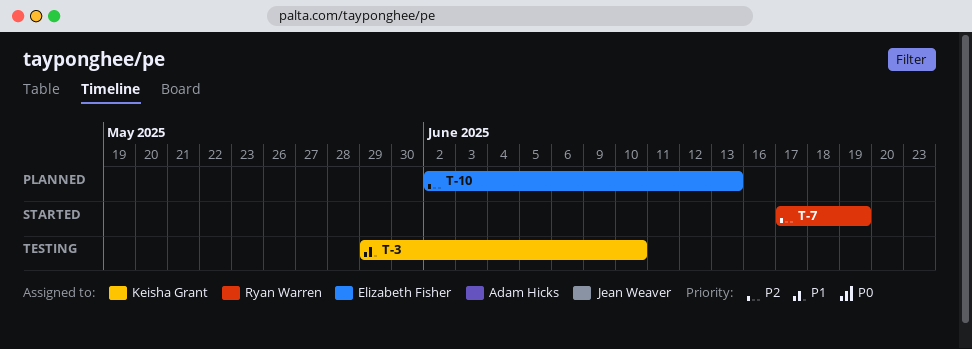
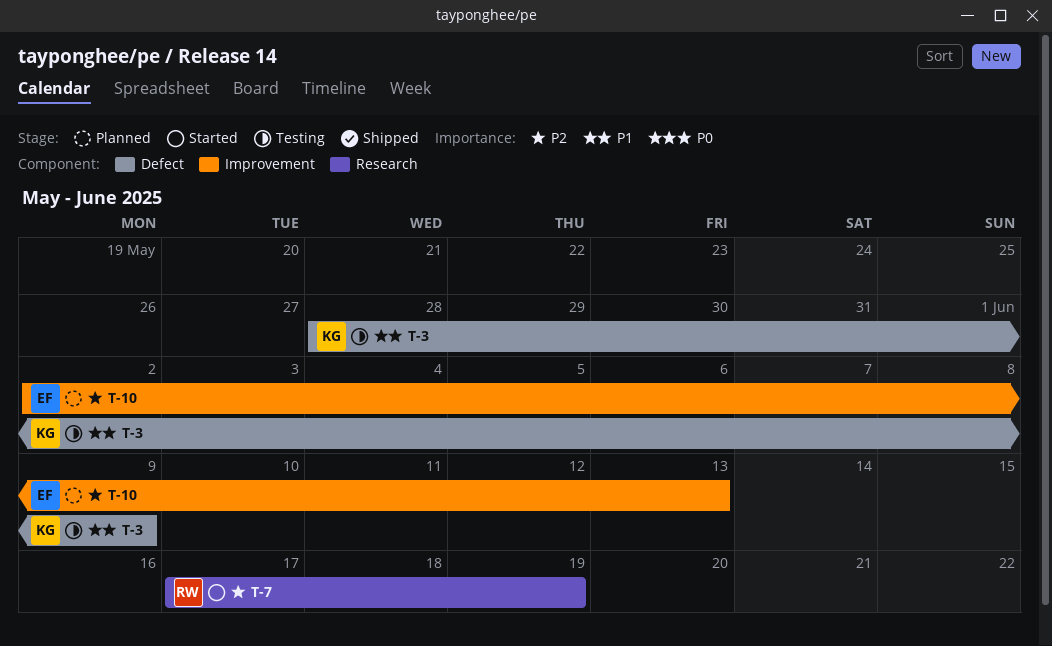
T-3, start: May 29 -> May 28
T-3, due: Jun 10 -> Jun 9

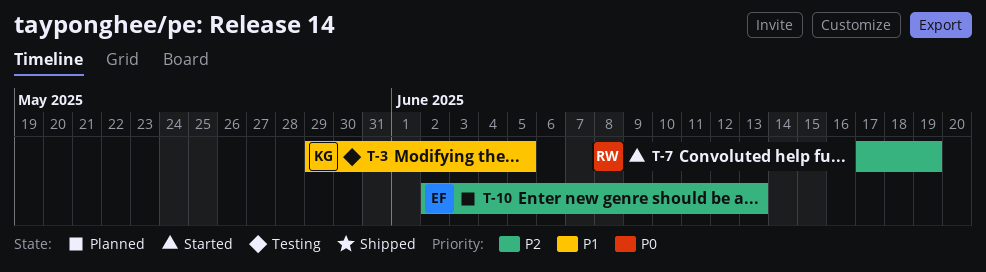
T-3, start: May 28 -> May 29
T-3, due: Jun 9 -> Jun 5

